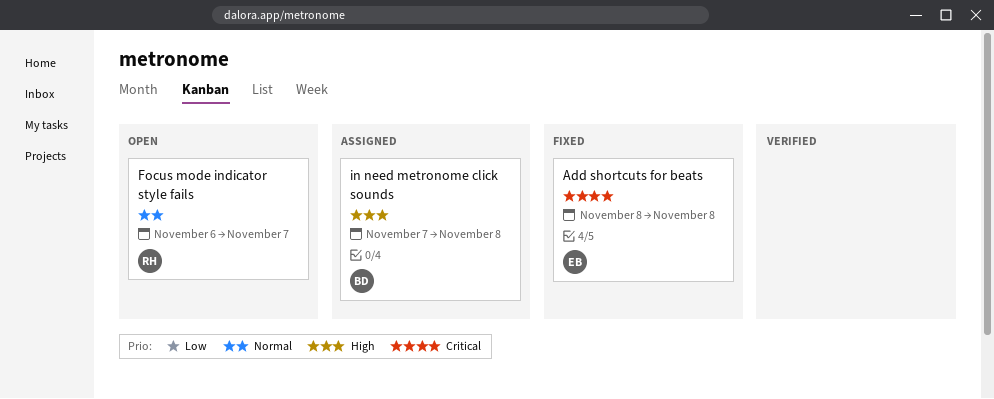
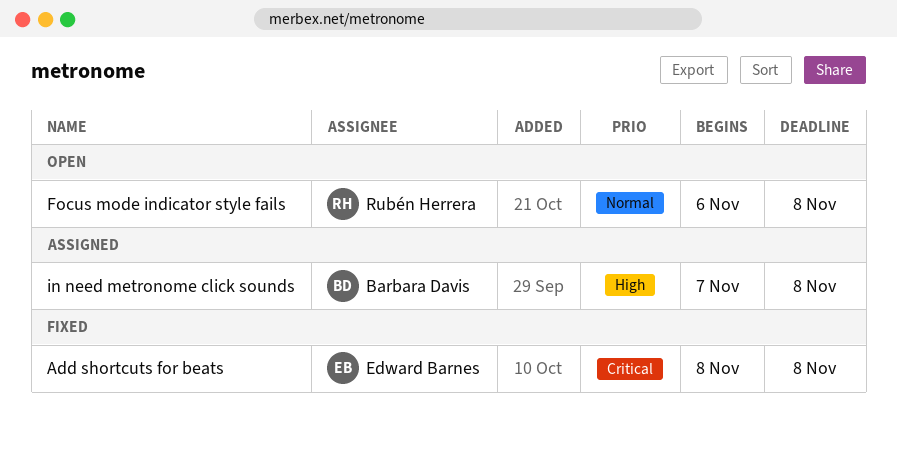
Focus mode indicator style fails, due: Nov 7 -> Nov 8

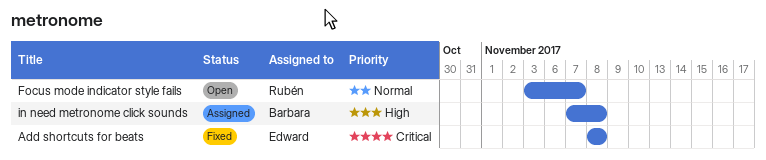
Focus mode indicator style fails, start: Nov 6 -> Nov 3
Focus mode indicator style fails, due: Nov 8 -> Nov 7

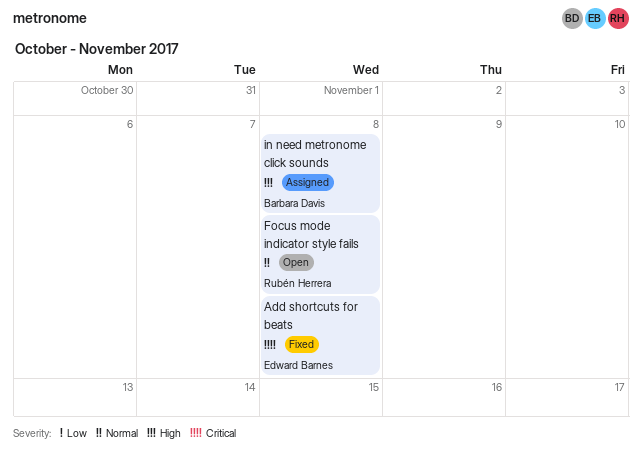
Focus mode indicator style fails, due: Nov 7 -> Nov 8

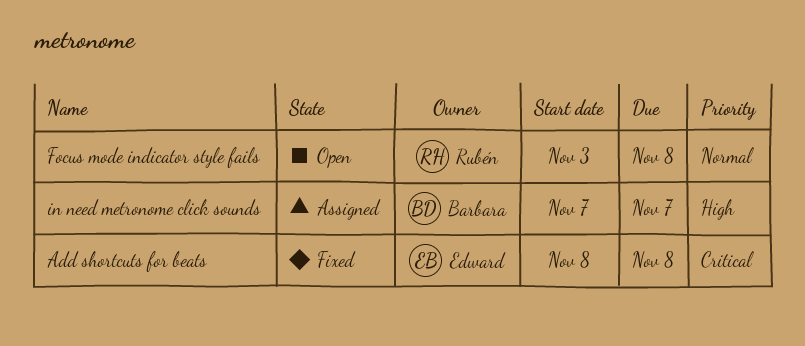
in need metronome click sounds, due: Nov 8 -> Nov 7

